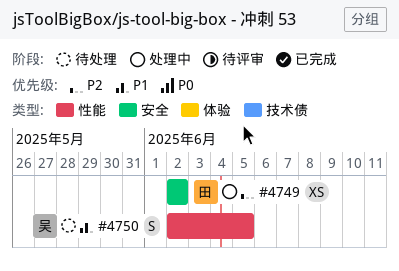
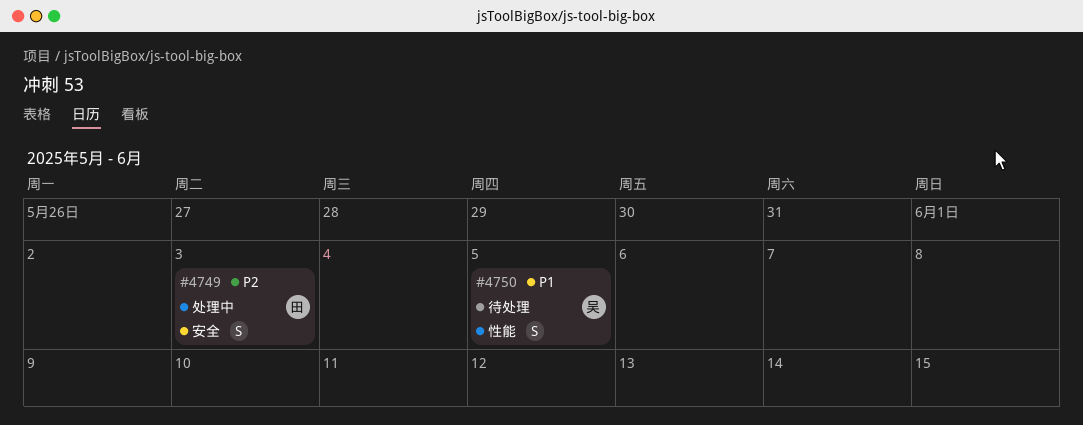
#4749, estimate: XS -> S
#4749, due: Jun 2 -> Jun 3

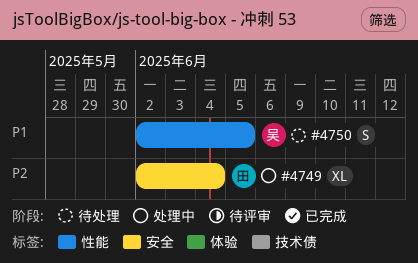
#4749, estimate: S -> XL
#4749, due: Jun 3 -> Jun 4

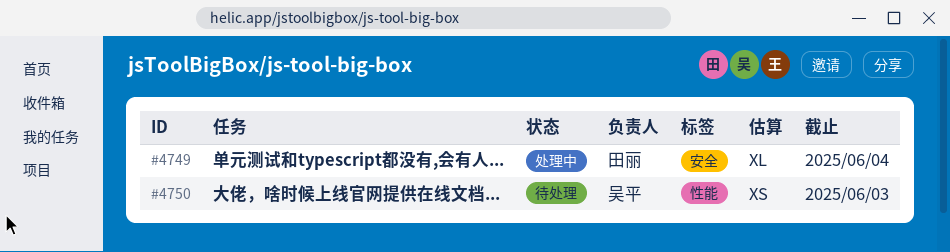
#4750, estimate: S -> XS
#4750, due: Jun 5 -> Jun 3

